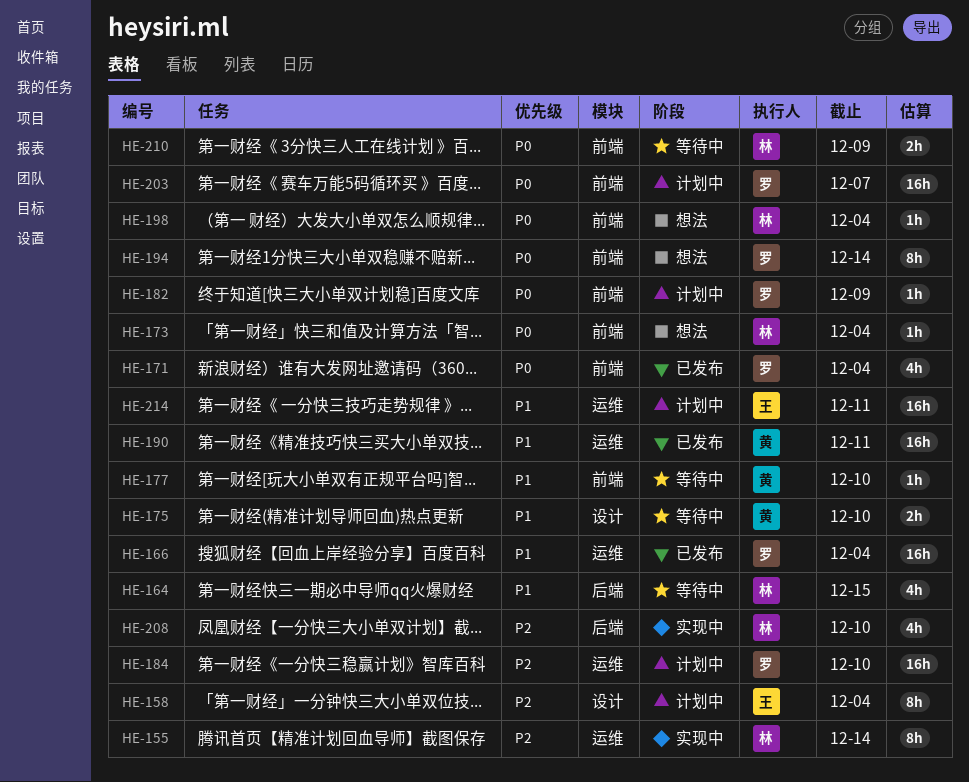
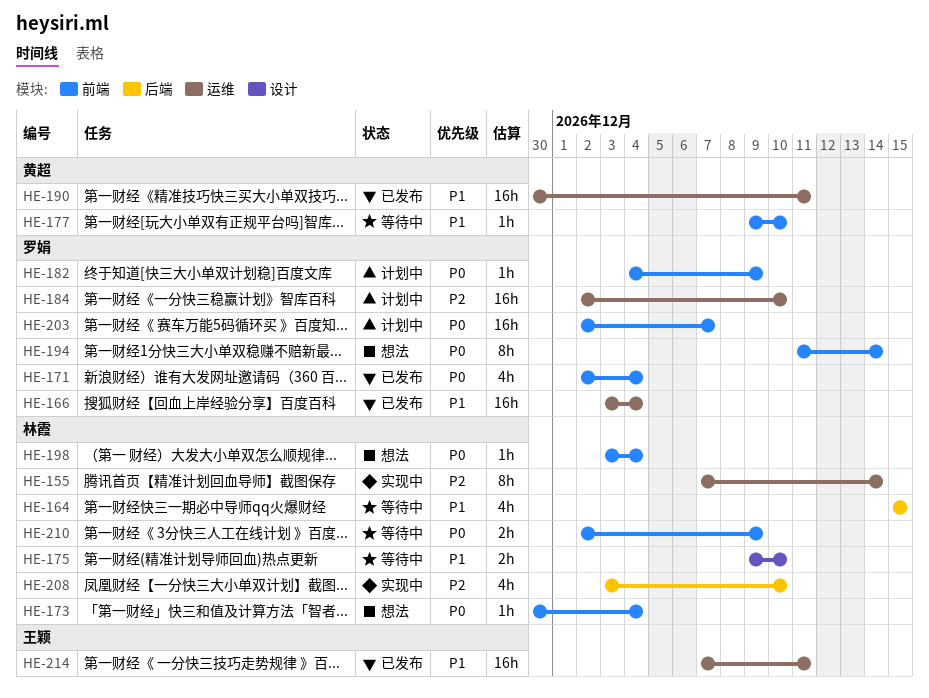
HE-158: present -> none
HE-175, owner: 黄超 -> 林霞
HE-214, status: 计划中 -> 已发布

